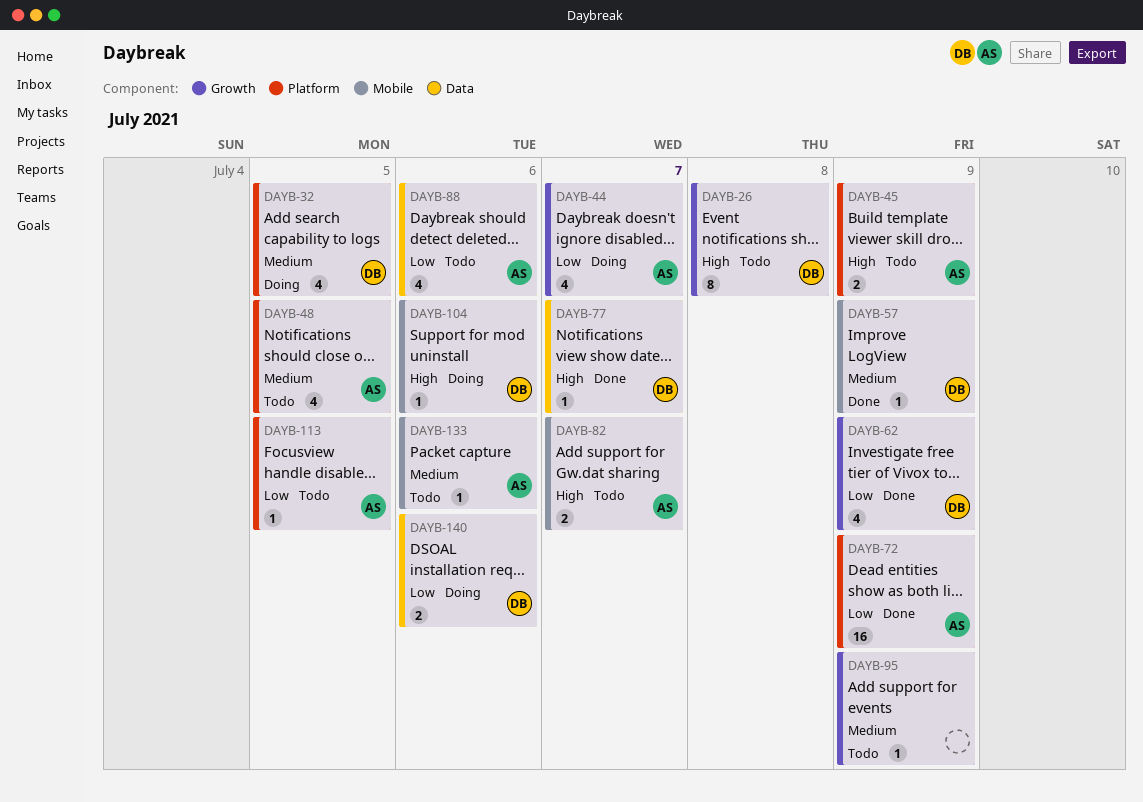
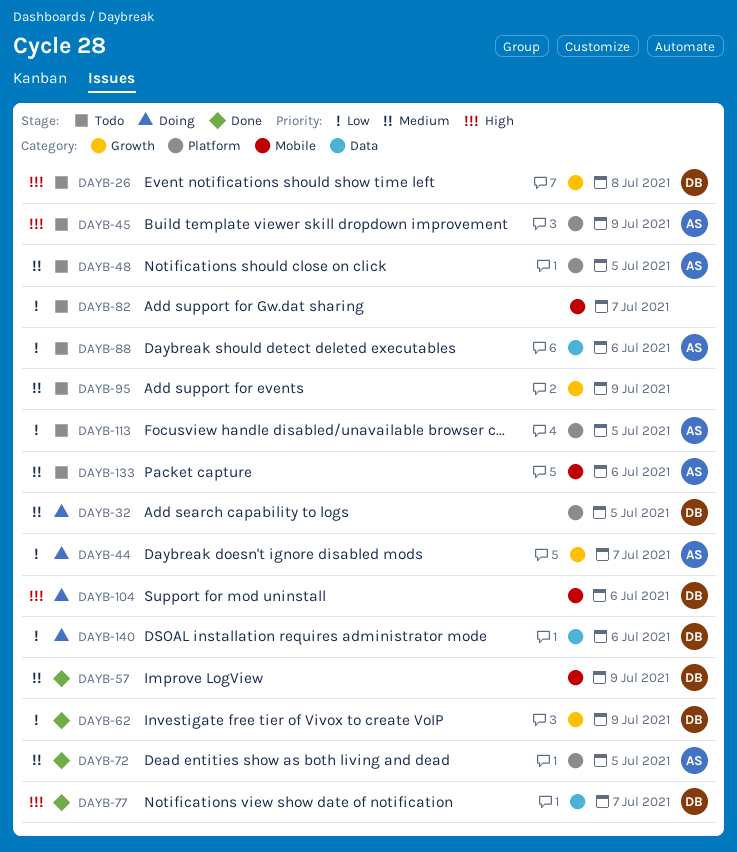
DAYB-72, priority: Low -> Medium
DAYB-72, due: Jul 9 -> Jul 5
DAYB-82, owner: AS -> none
DAYB-82, priority: High -> Low

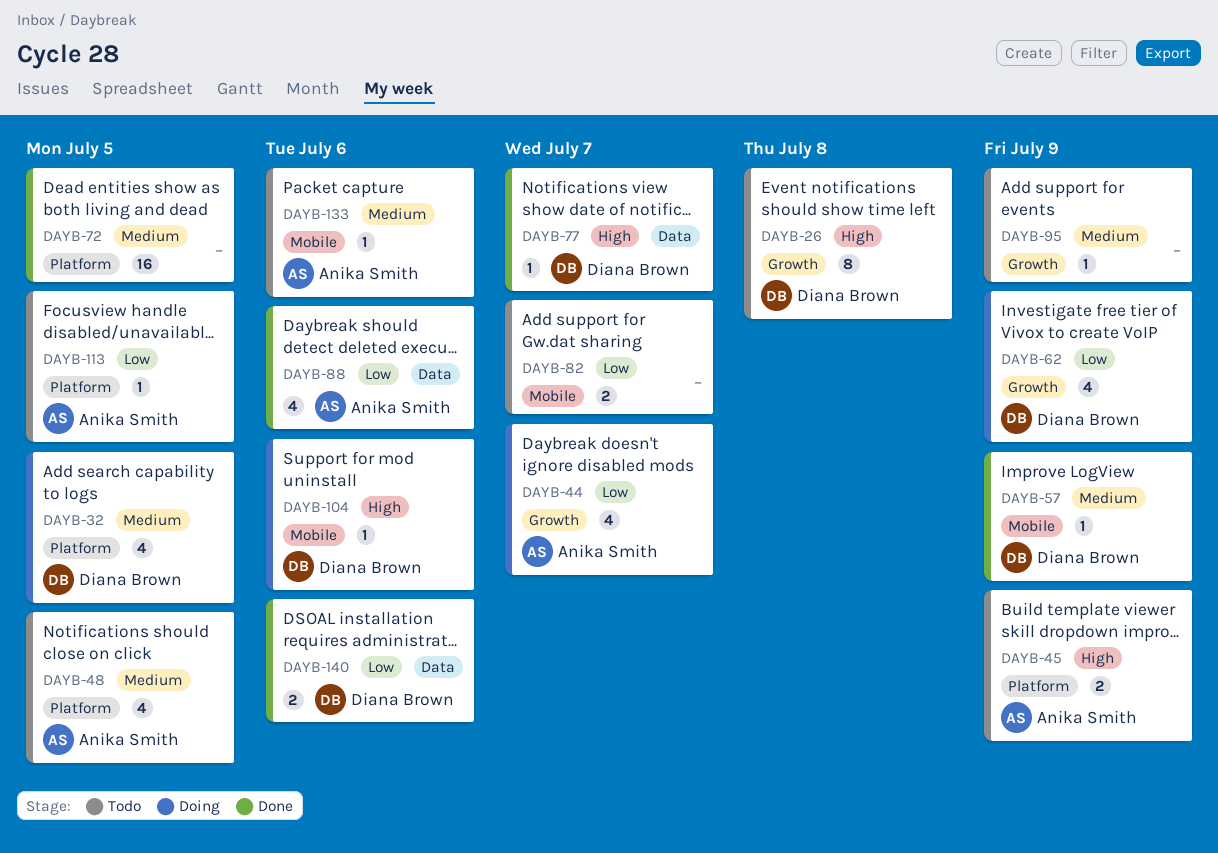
DAYB-62, status: Done -> Doing
DAYB-72, owner: Anika Smith -> none
DAYB-88, status: Todo -> Done
DAYB-140, status: Doing -> Done

